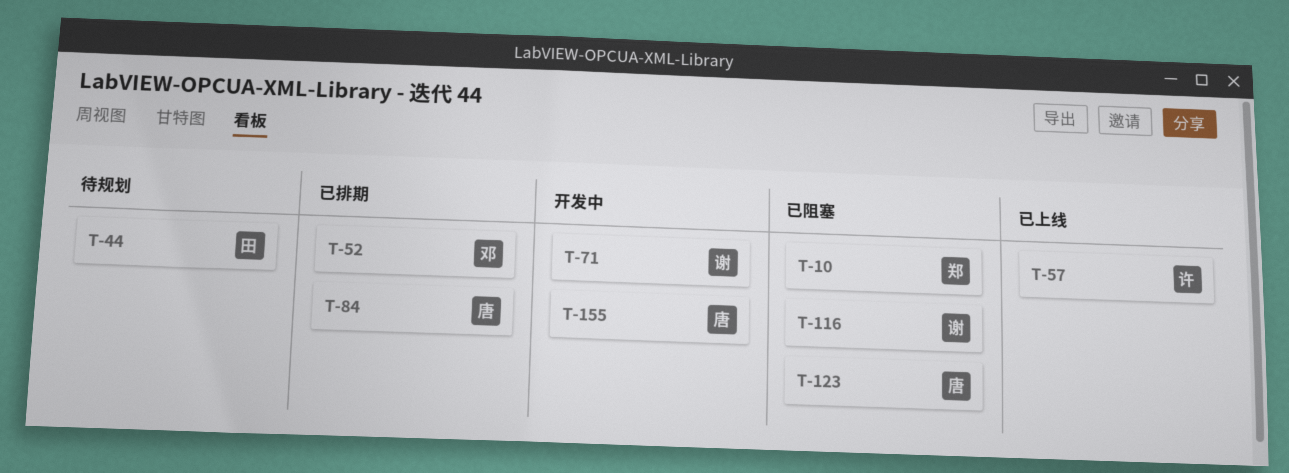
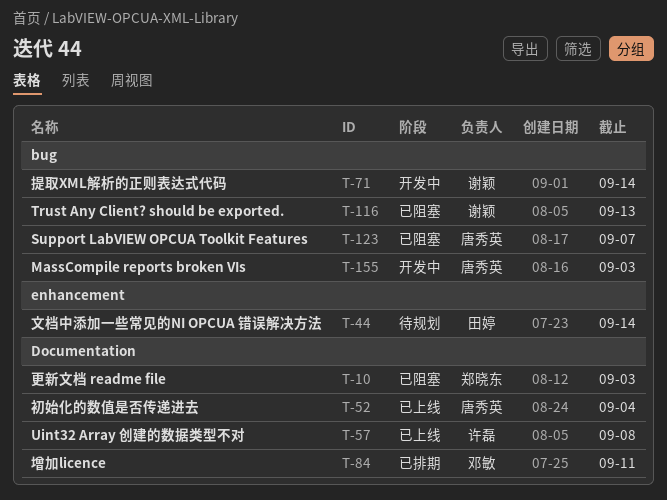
T-52, status: 已排期 -> 已上线
T-52, owner: 邓敏 -> 唐秀英
T-84, owner: 唐秀英 -> 邓敏

